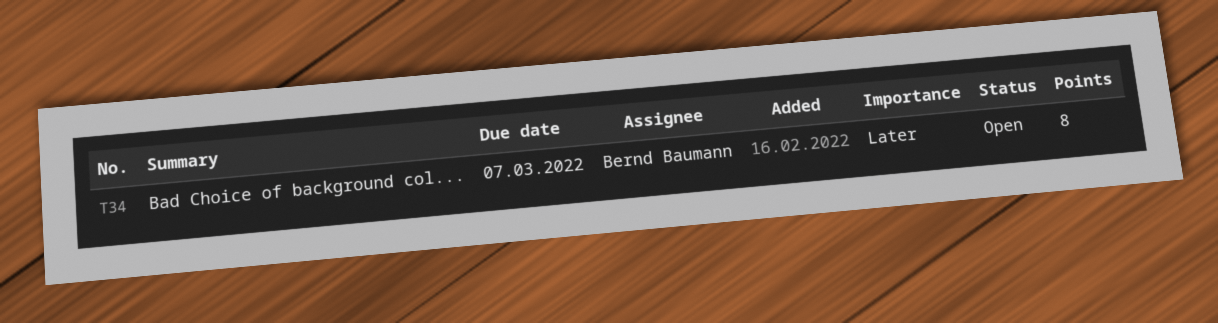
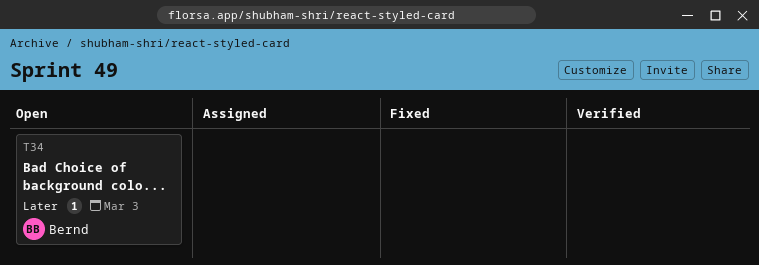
T34, estimate: 8 -> 1
T34, due: Mar 7 -> Mar 3

